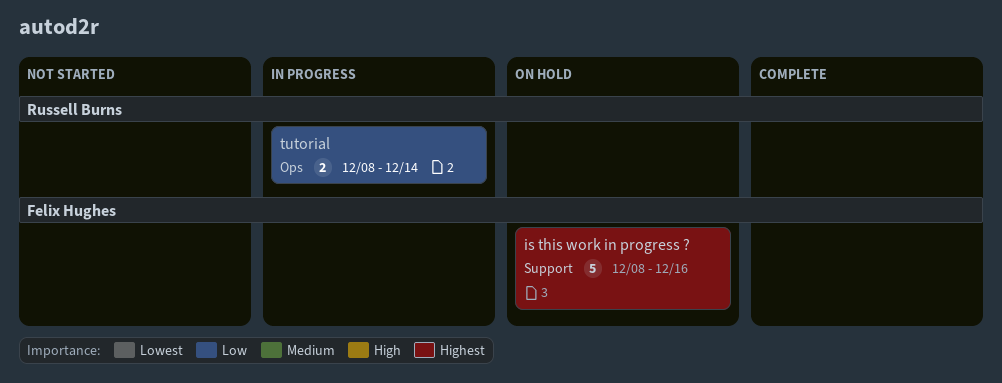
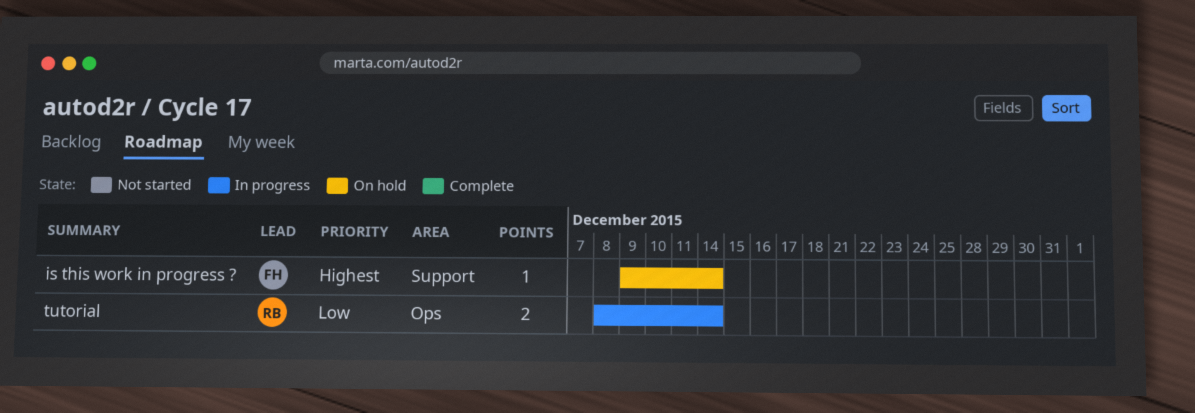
is this work in progress ?, estimate: 5 -> 1
is this work in progress ?, start: Dec 8 -> Dec 9
is this work in progress ?, due: Dec 16 -> Dec 14

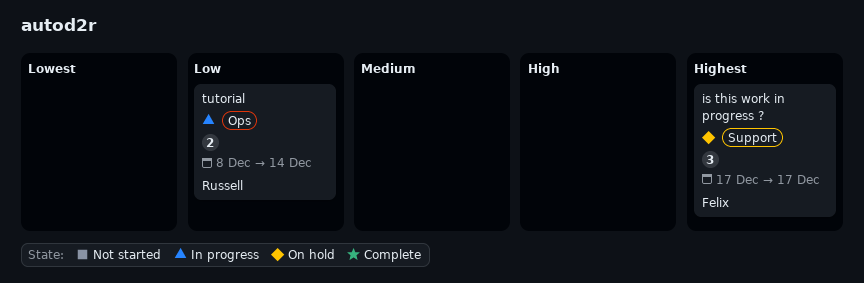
is this work in progress ?, estimate: 1 -> 3
is this work in progress ?, start: Dec 9 -> Dec 17
is this work in progress ?, due: Dec 14 -> Dec 17

